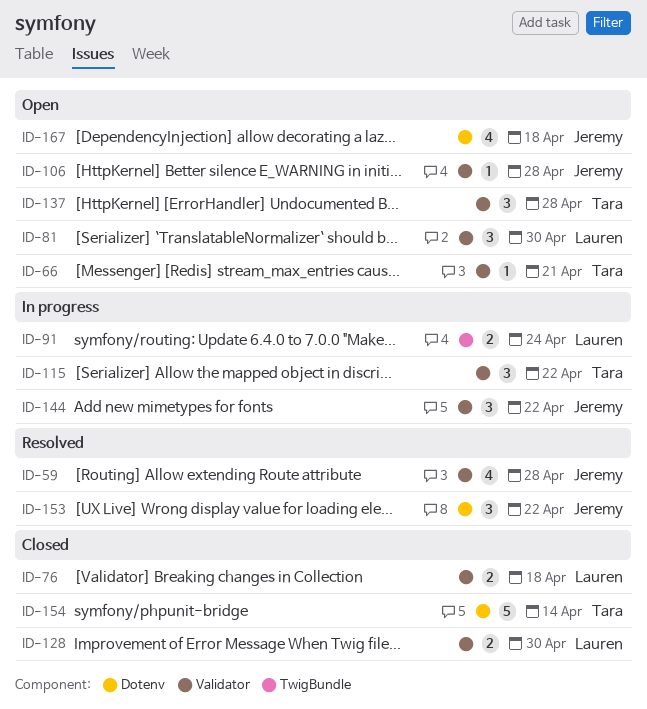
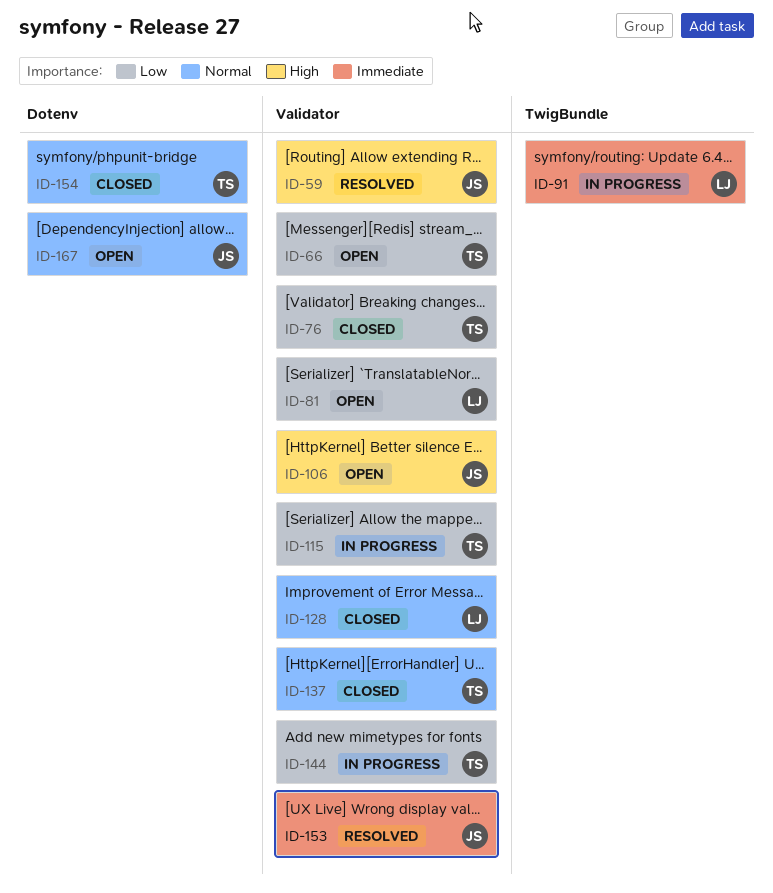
ID-76, owner: Lauren -> Tara
ID-137, status: Open -> Closed
ID-144, owner: Jeremy -> Tara
ID-153, label: Dotenv -> Validator

